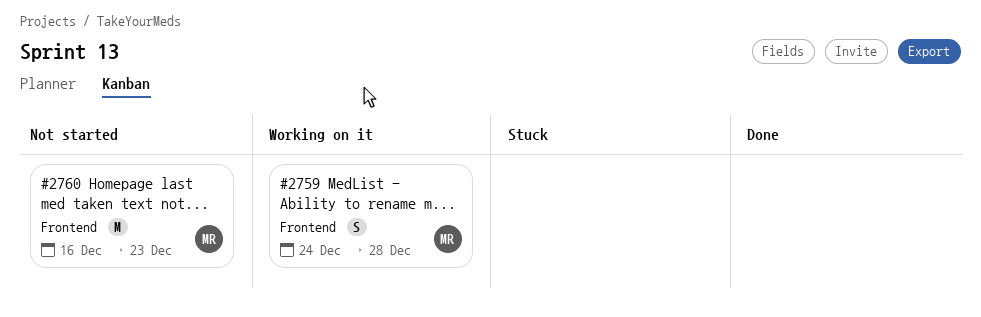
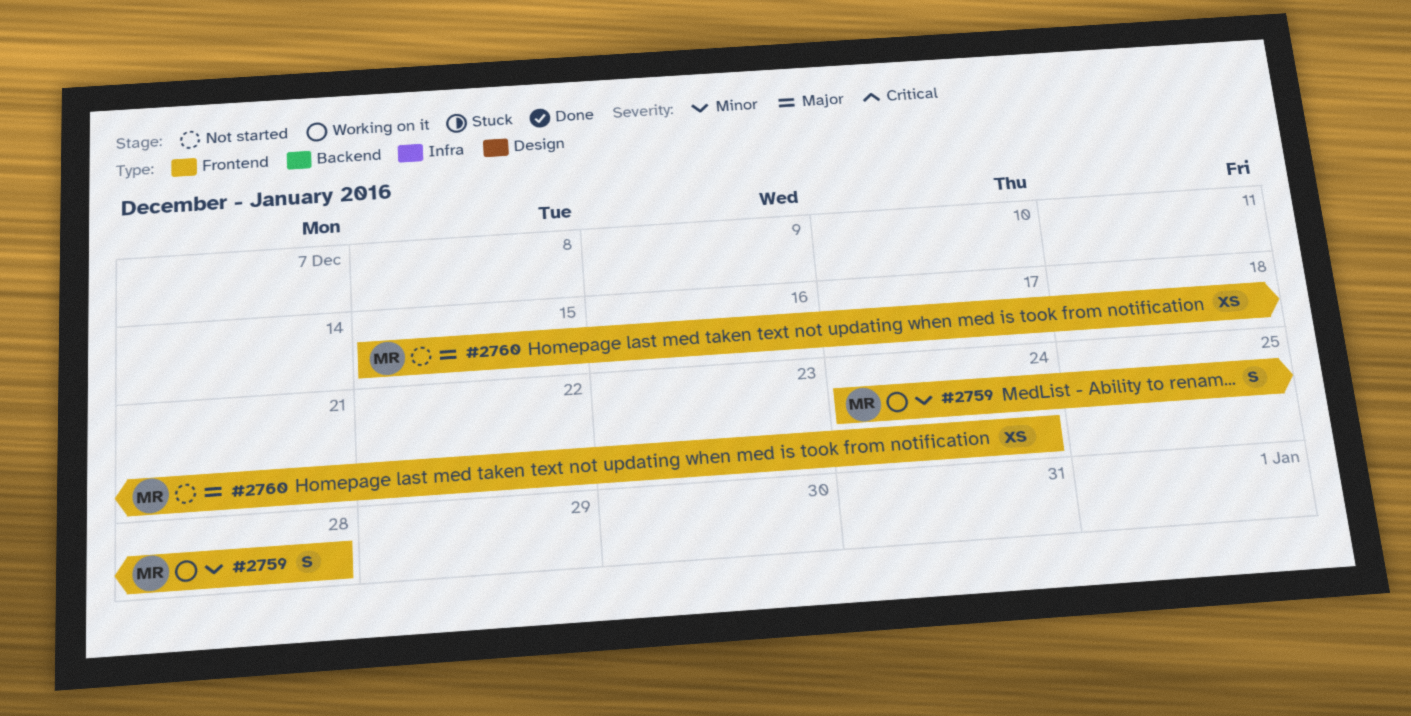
#2760, estimate: M -> XS
#2760, start: Dec 16 -> Dec 15
#2760, due: Dec 23 -> Dec 24

